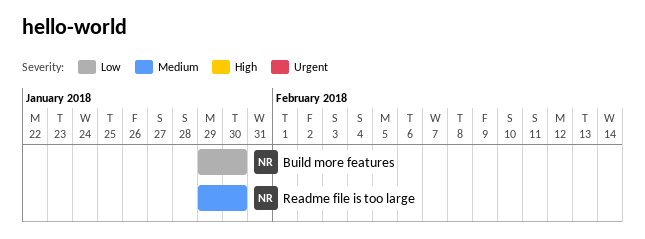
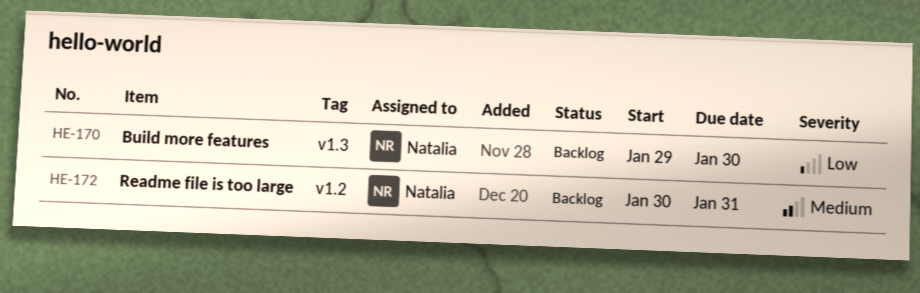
Readme file is too large, start: Jan 29 -> Jan 30
Readme file is too large, due: Jan 30 -> Jan 31

